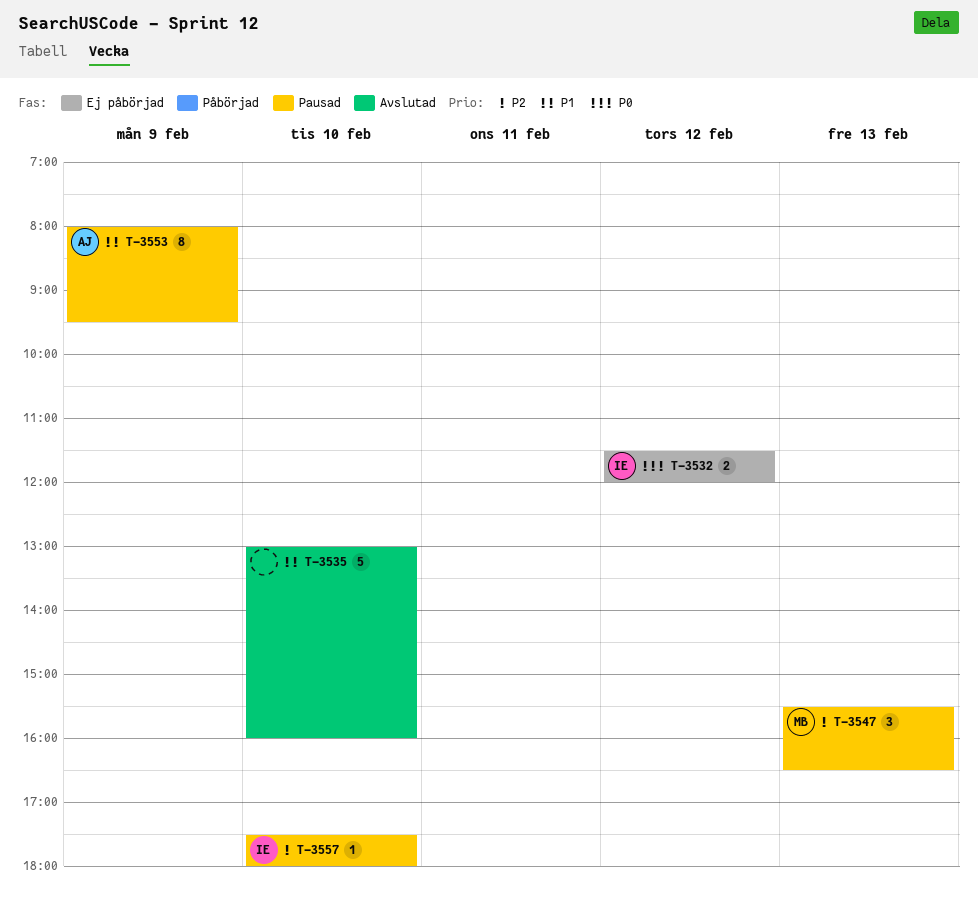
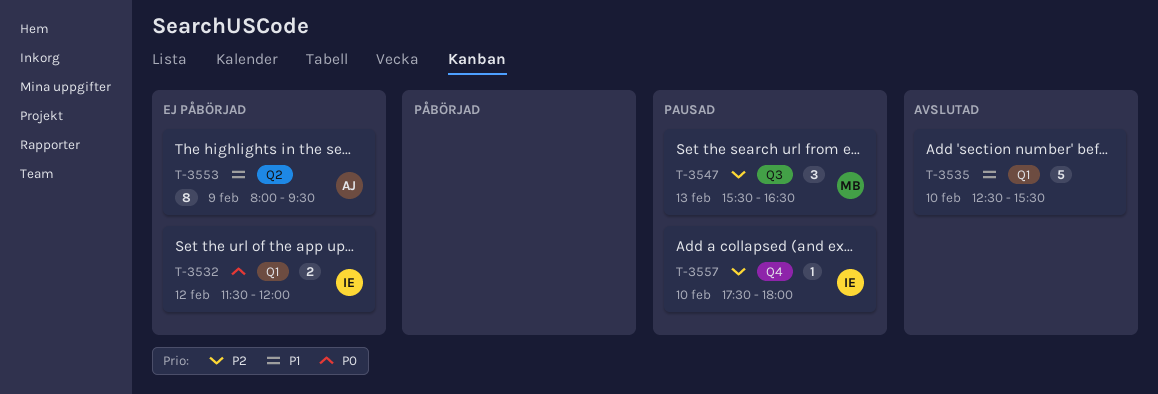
T-3535, begins: 13:00 -> 12:30
T-3535, ends: 16:00 -> 15:30
T-3553, status: Pausad -> Ej påbörjad

